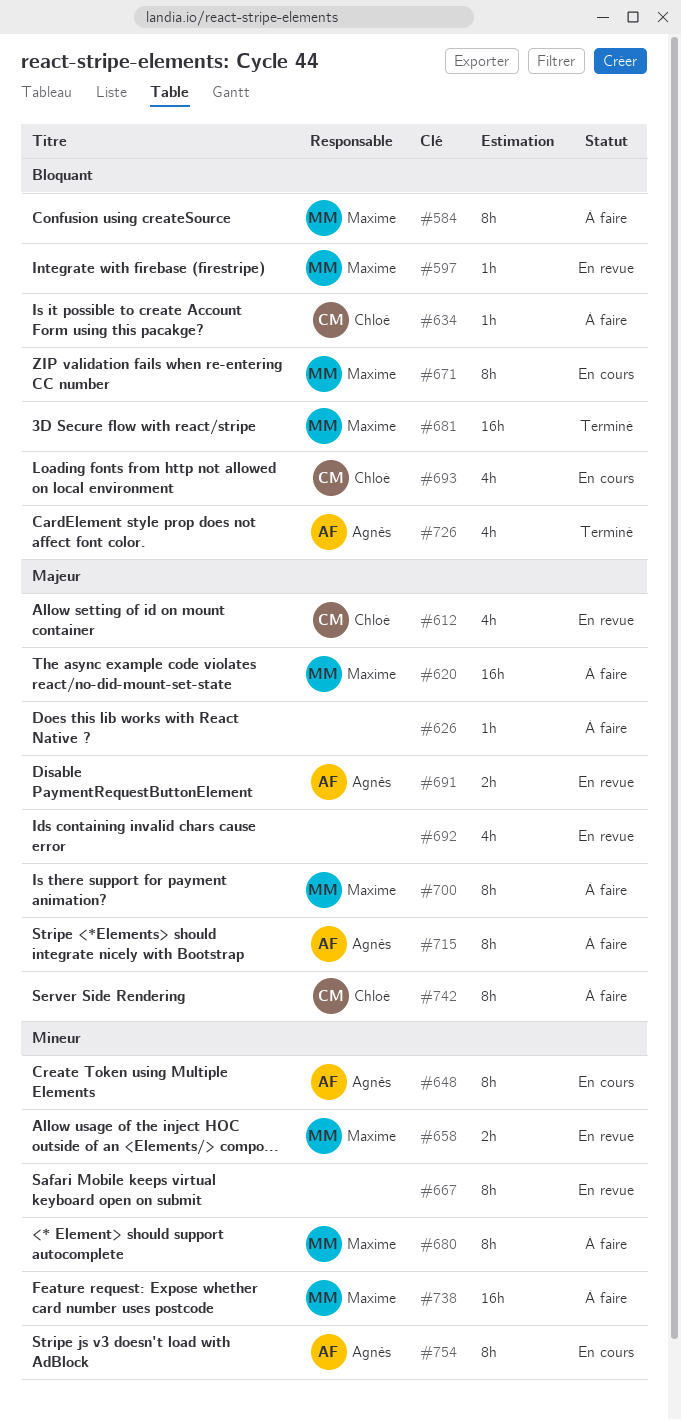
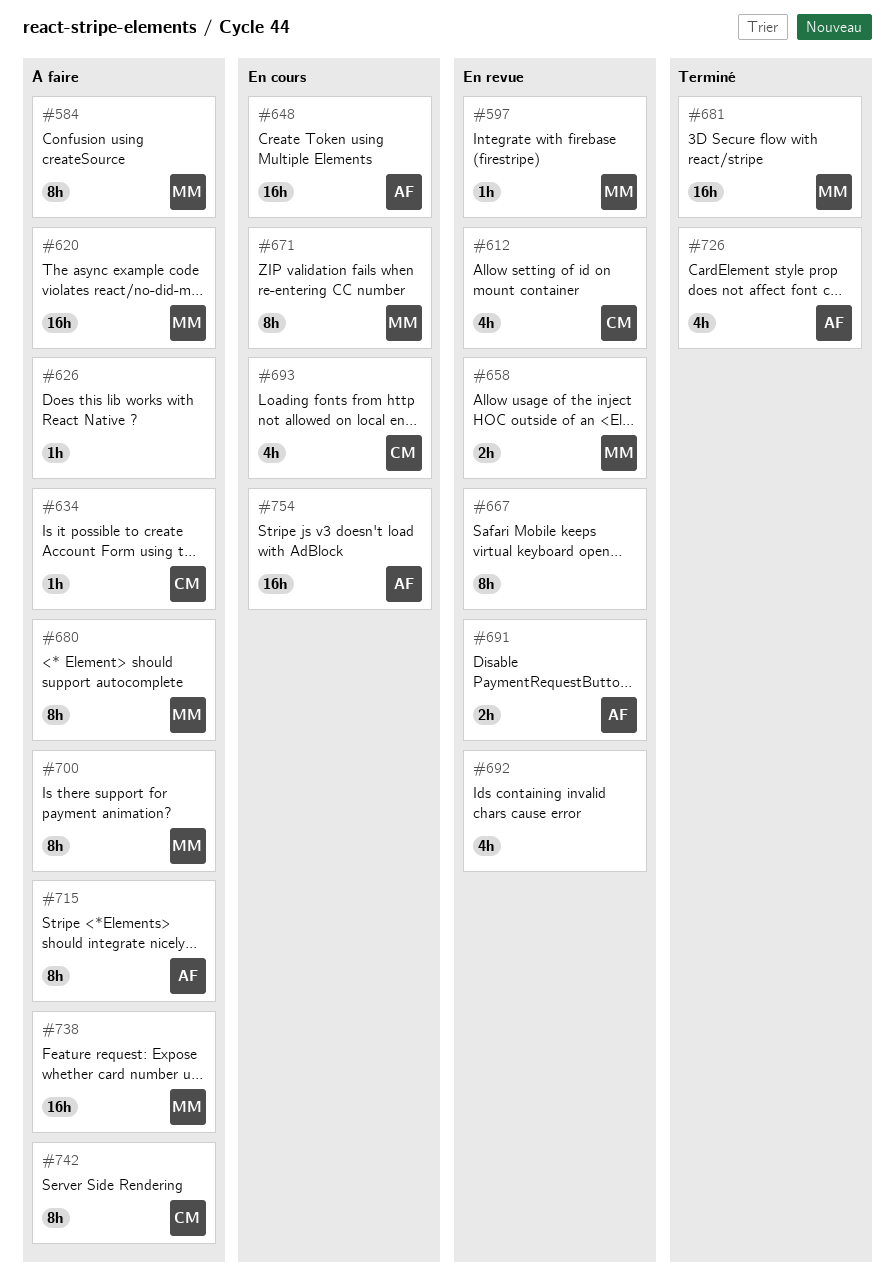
#648, estimate: 8h -> 16h
#754, estimate: 8h -> 16h

